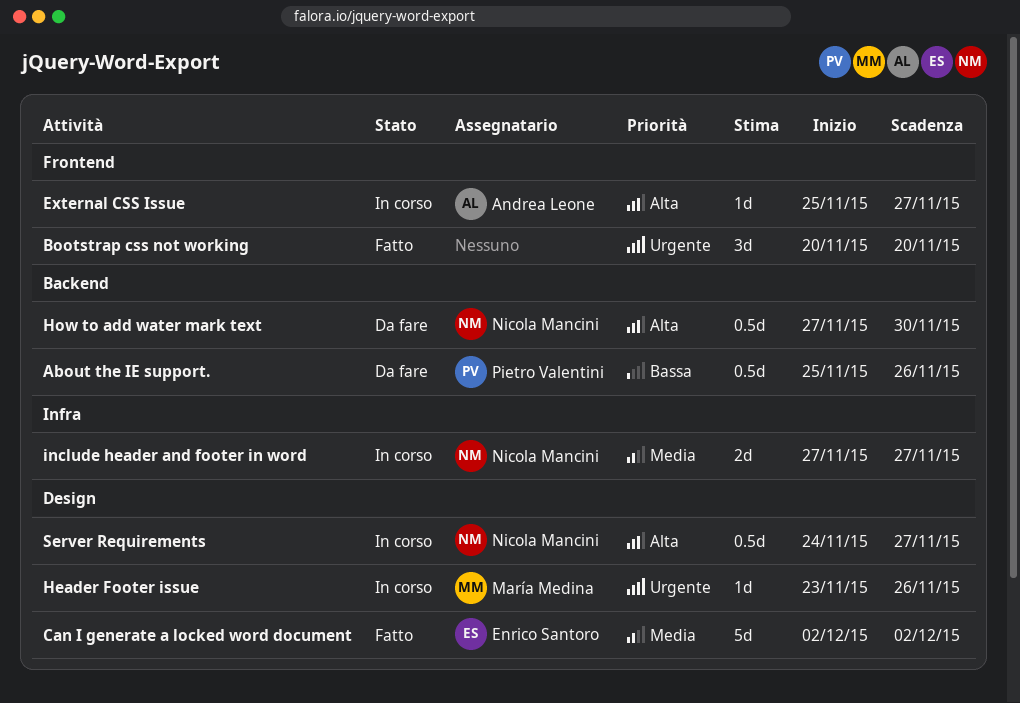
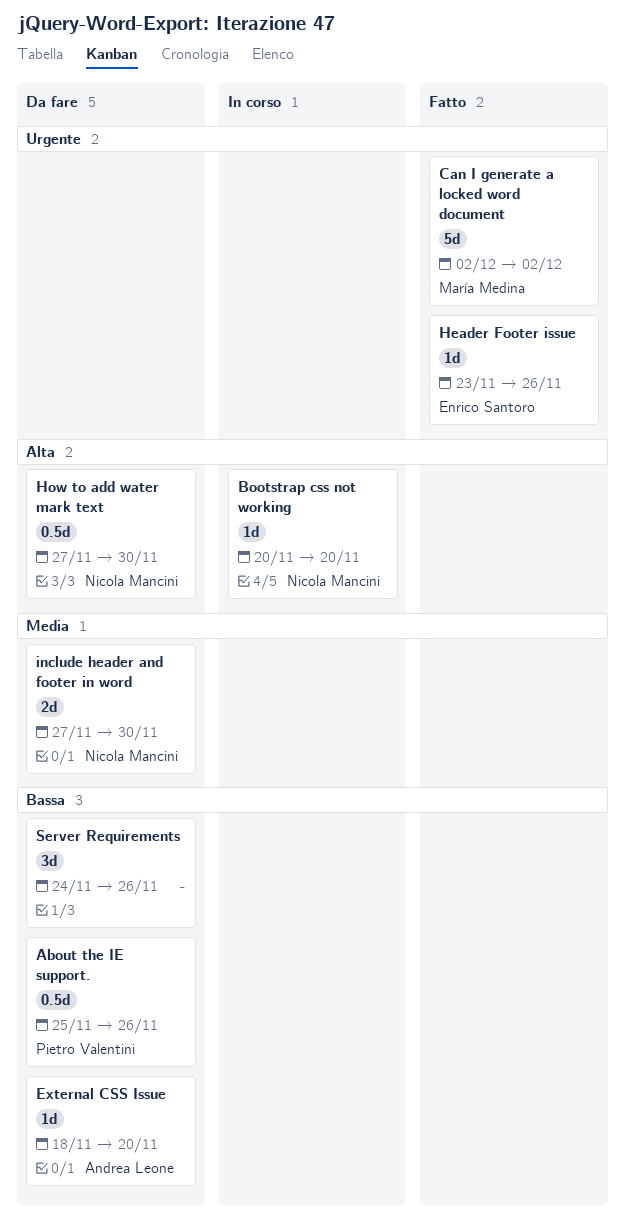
Bootstrap css not working, status: Fatto -> In corso
Bootstrap css not working, owner: none -> Nicola Mancini
Bootstrap css not working, priority: Urgente -> Alta
Bootstrap css not working, estimate: 3d -> 1d
Can I generate a locked word document, owner: Enrico Santoro -> María Medina
Can I generate a locked word document, priority: Media -> Urgente
External CSS Issue, status: In corso -> Da fare
External CSS Issue, priority: Alta -> Bassa
External CSS Issue, start: Nov 25 -> Nov 18
External CSS Issue, due: Nov 27 -> Nov 20
Header Footer issue, status: In corso -> Fatto
Header Footer issue, owner: María Medina -> Enrico Santoro
include header and footer in word, status: In corso -> Da fare
include header and footer in word, due: Nov 27 -> Nov 30
Server Requirements, status: In corso -> Da fare
Server Requirements, owner: Nicola Mancini -> none
Server Requirements, priority: Alta -> Bassa
Server Requirements, estimate: 0.5d -> 3d
Server Requirements, due: Nov 27 -> Nov 26

